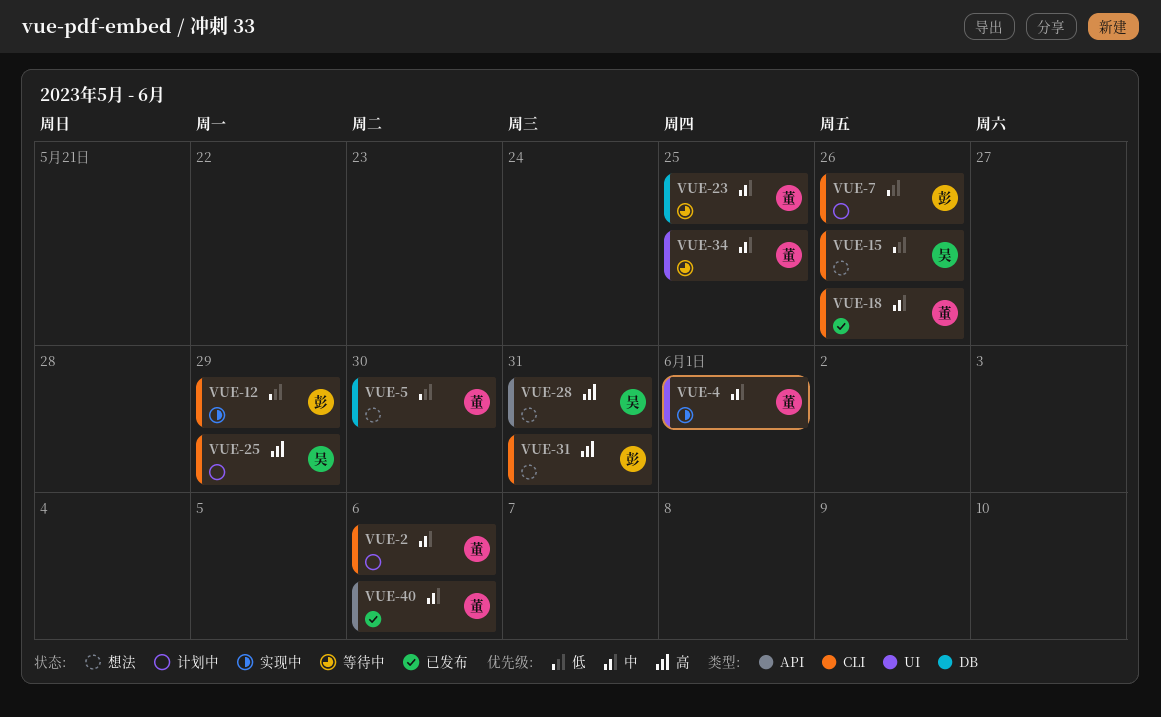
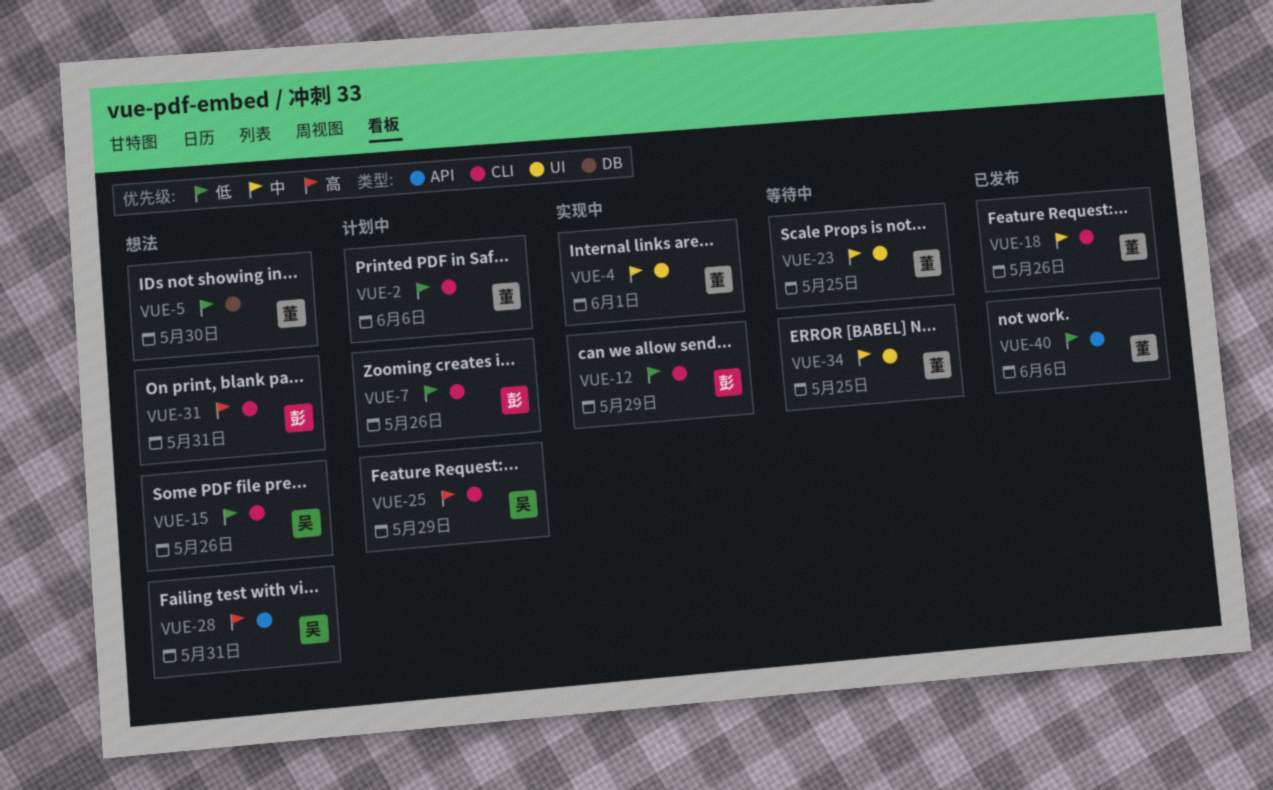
VUE-2, priority: 中 -> 低
VUE-23, label: DB -> UI
VUE-40, priority: 中 -> 低

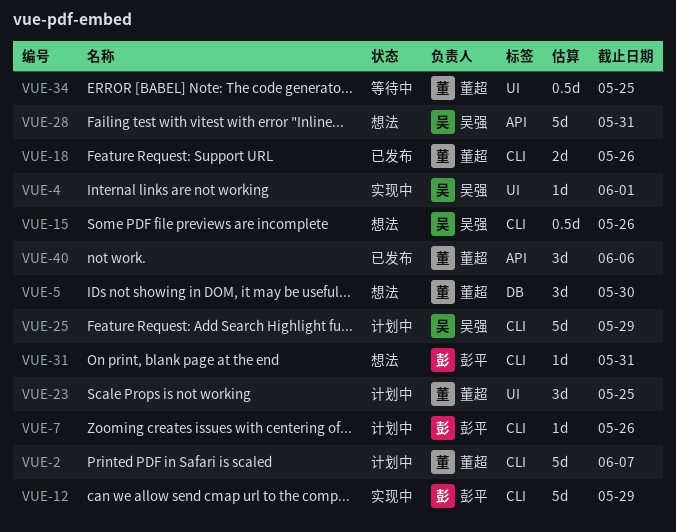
VUE-2, due: Jun 6 -> Jun 7
VUE-4, owner: 董超 -> 吴强
VUE-23, status: 等待中 -> 计划中

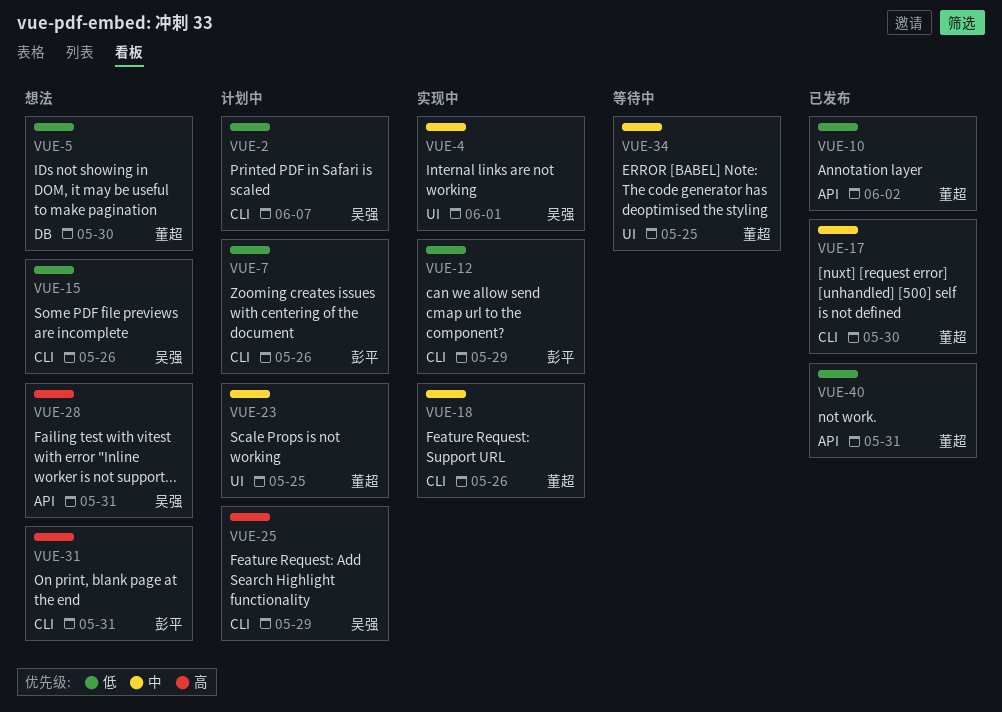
VUE-2, owner: 董超 -> 吴强
VUE-10: none -> present
VUE-17: none -> present
VUE-18, status: 已发布 -> 实现中
VUE-40, due: Jun 6 -> May 31

